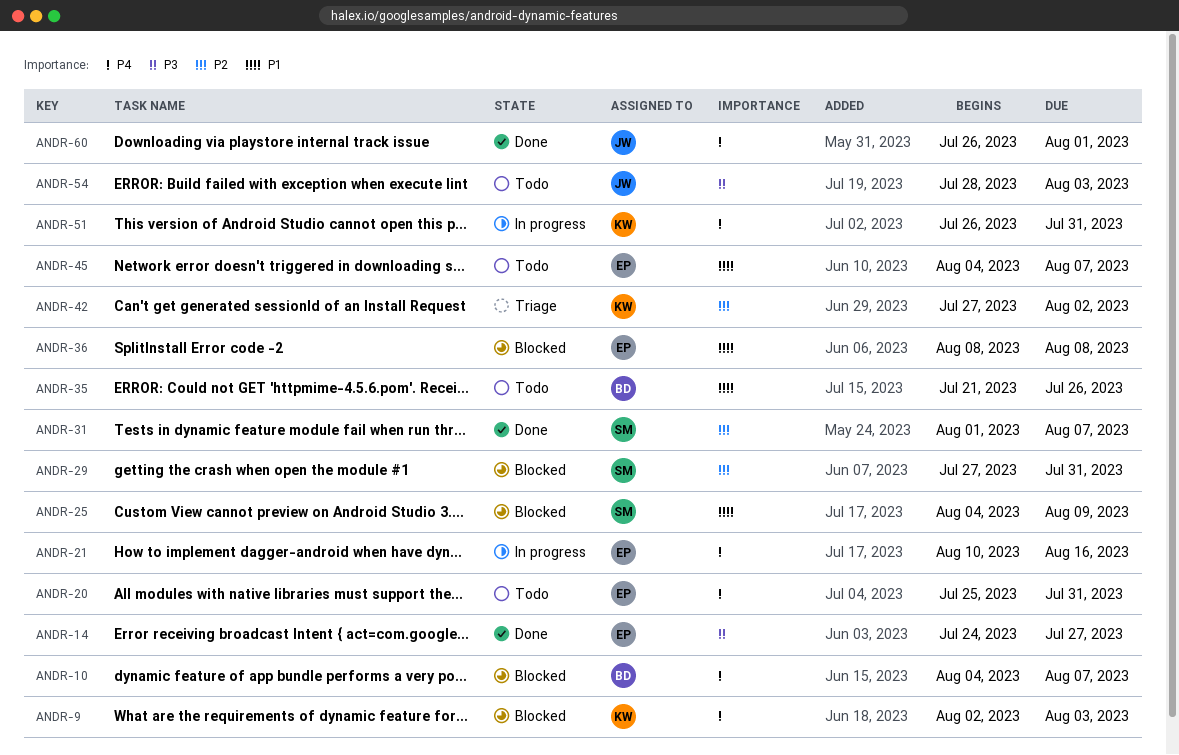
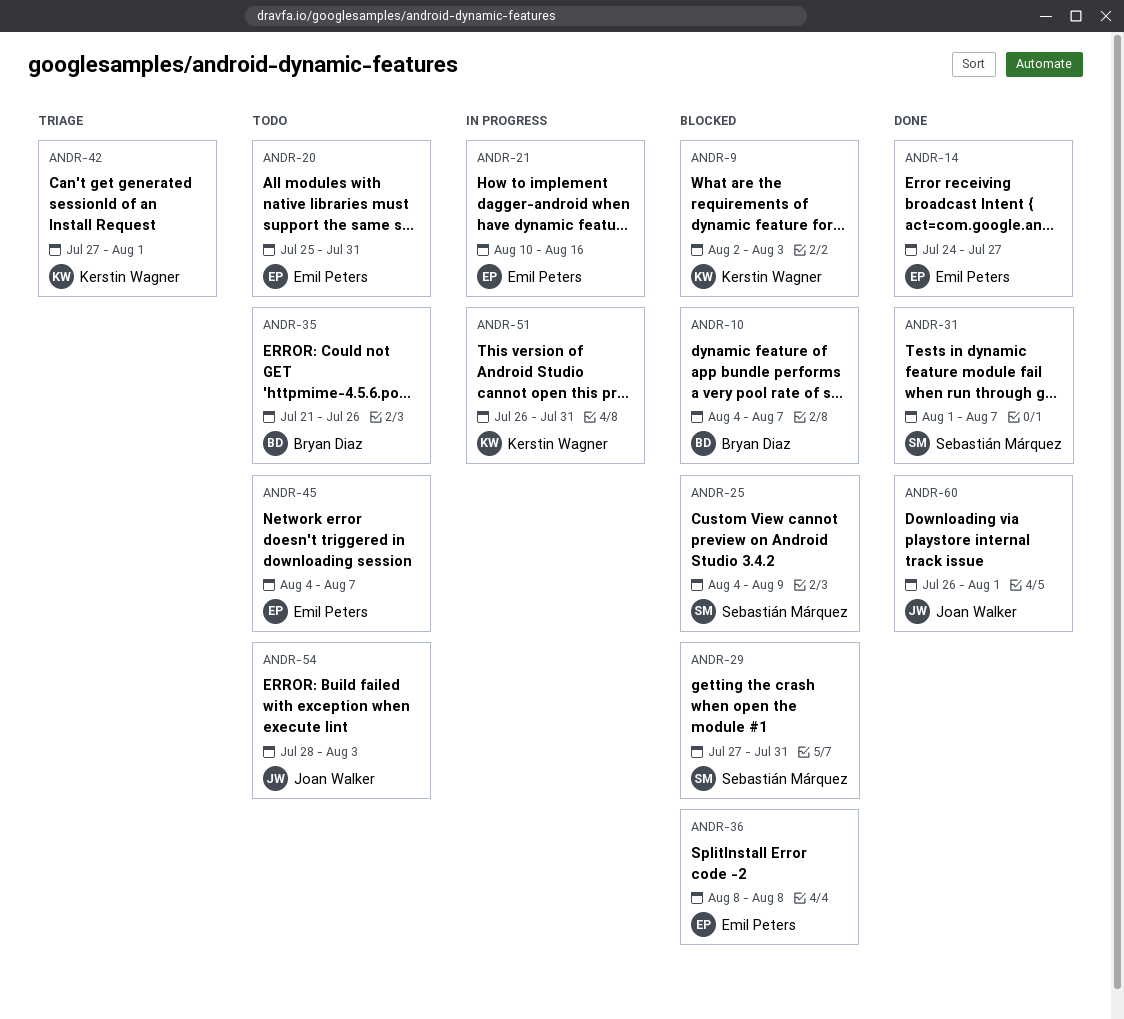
ANDR-42, due: Aug 2 -> Aug 1

